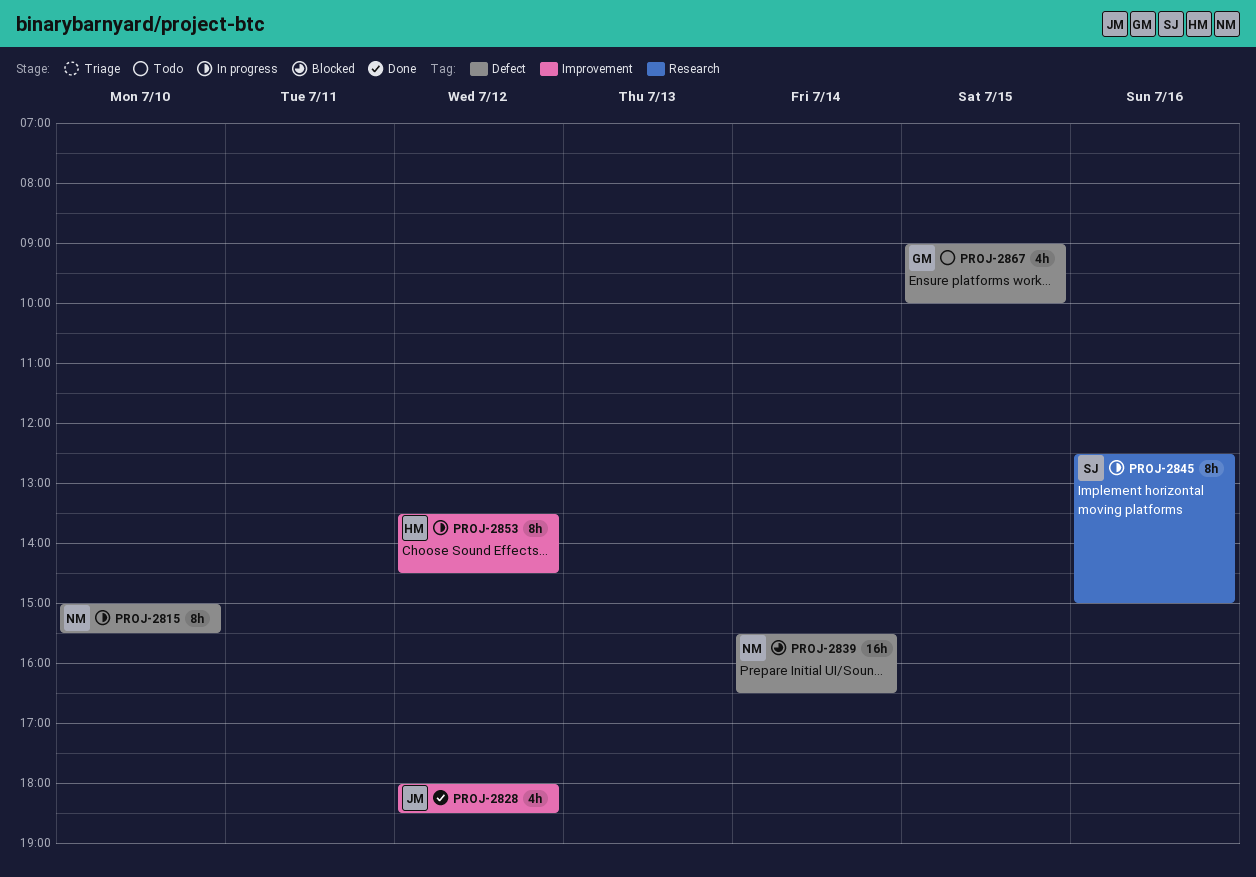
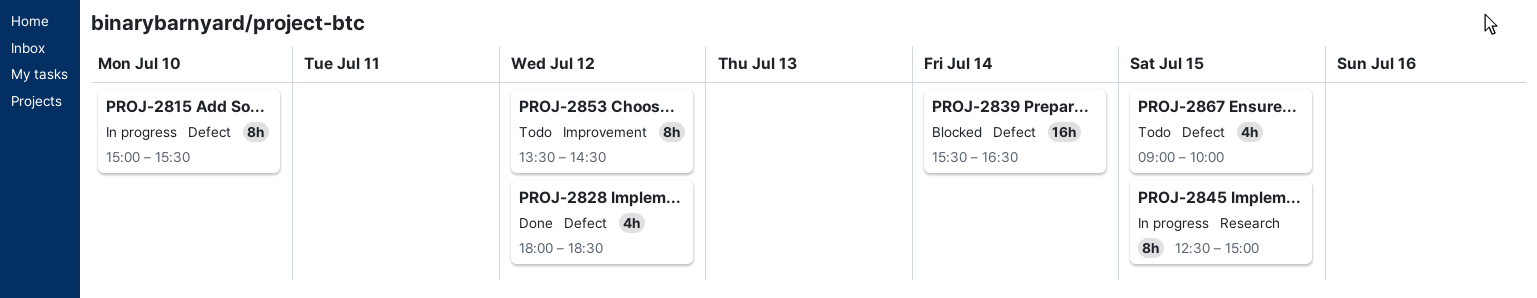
PROJ-2828, label: Improvement -> Defect
PROJ-2845, day: Jul 16 -> Jul 15
PROJ-2853, status: In progress -> Todo

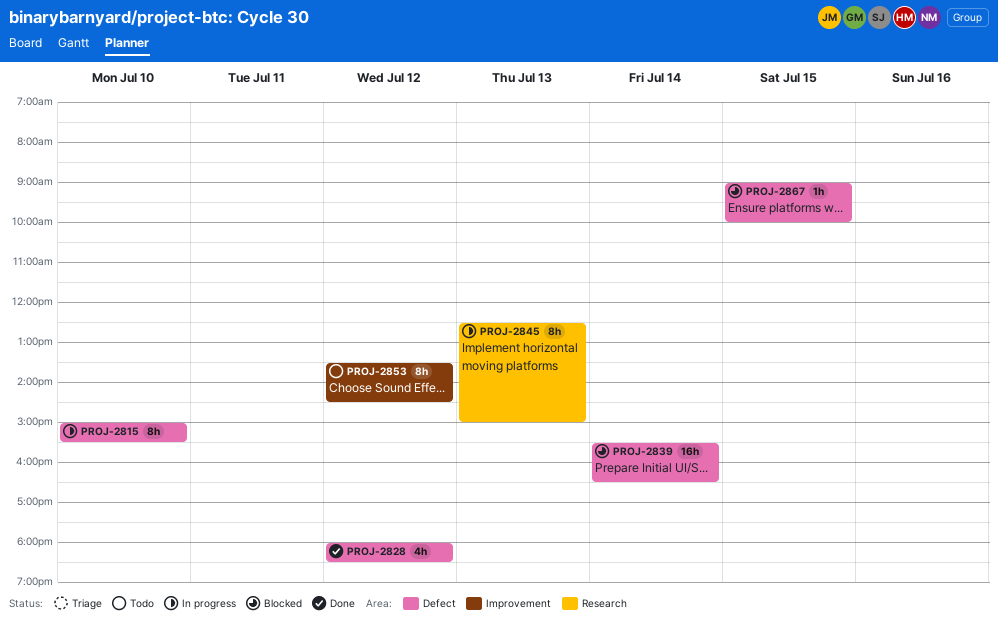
PROJ-2845, day: Jul 15 -> Jul 13
PROJ-2867, status: Todo -> Blocked
PROJ-2867, estimate: 4h -> 1h

